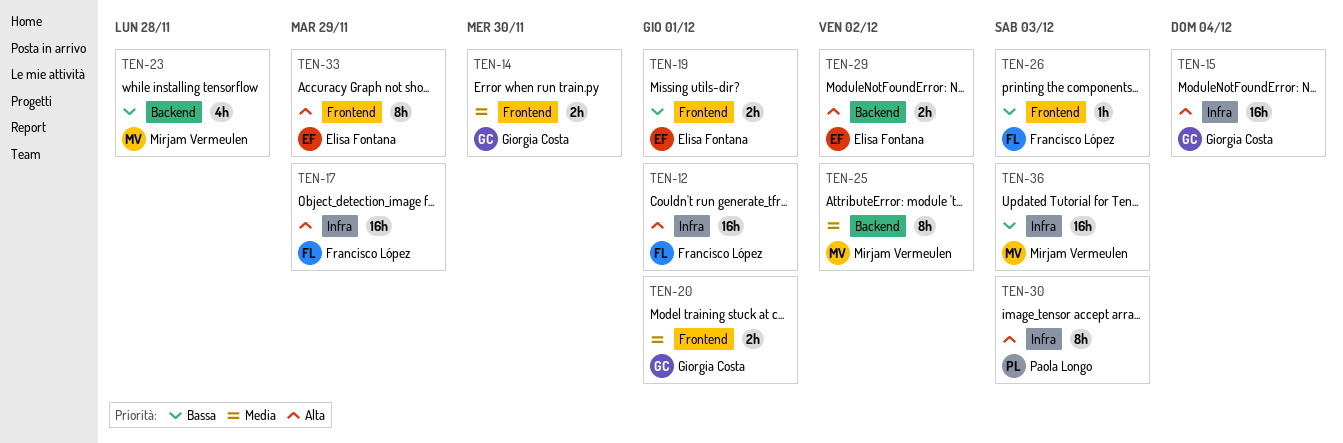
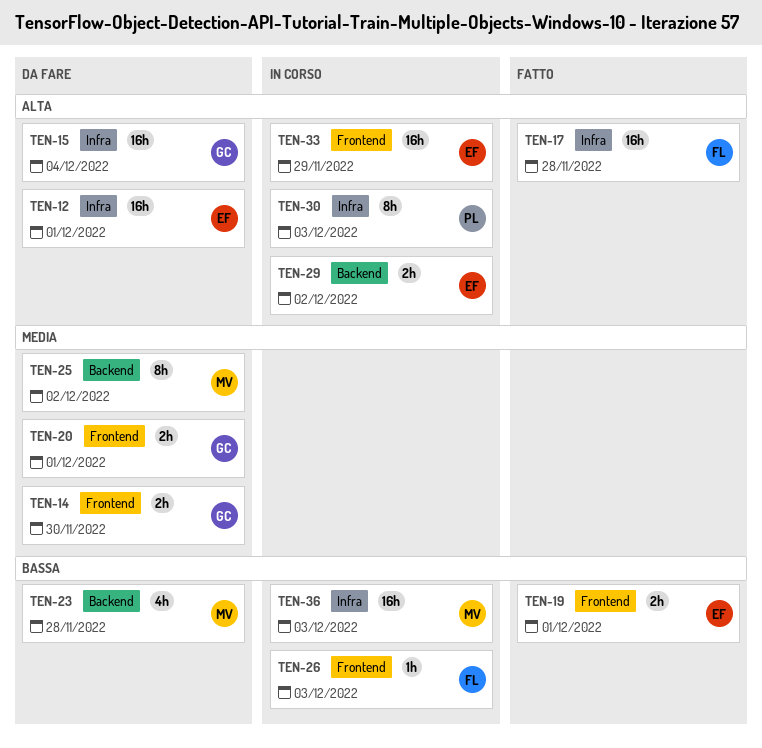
TEN-12, owner: Francisco López -> Elisa Fontana
TEN-17, due: Nov 29 -> Nov 28
TEN-33, estimate: 8h -> 16h

